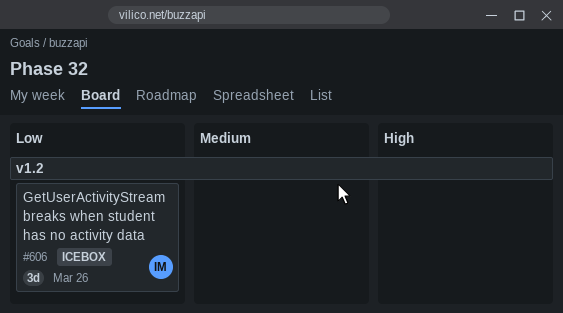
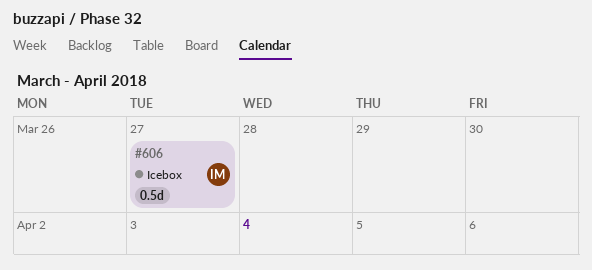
#606, estimate: 3d -> 0.5d
#606, due: Mar 26 -> Mar 27

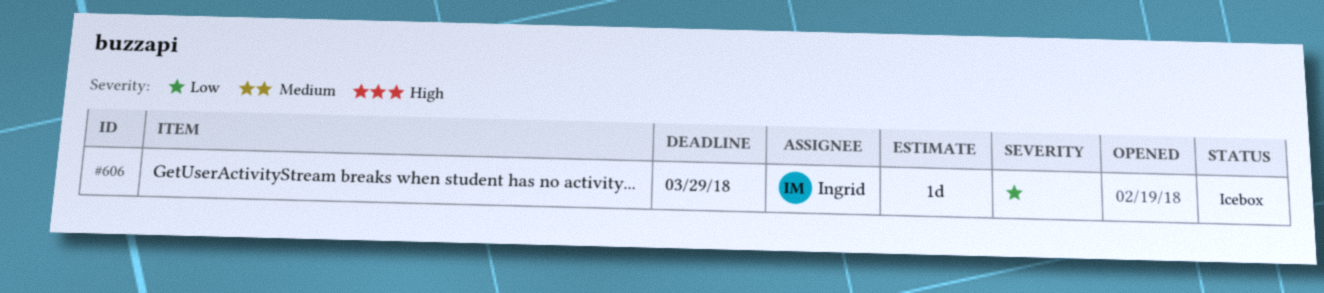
#606, estimate: 0.5d -> 1d
#606, due: Mar 27 -> Mar 29

